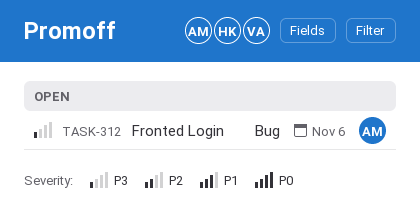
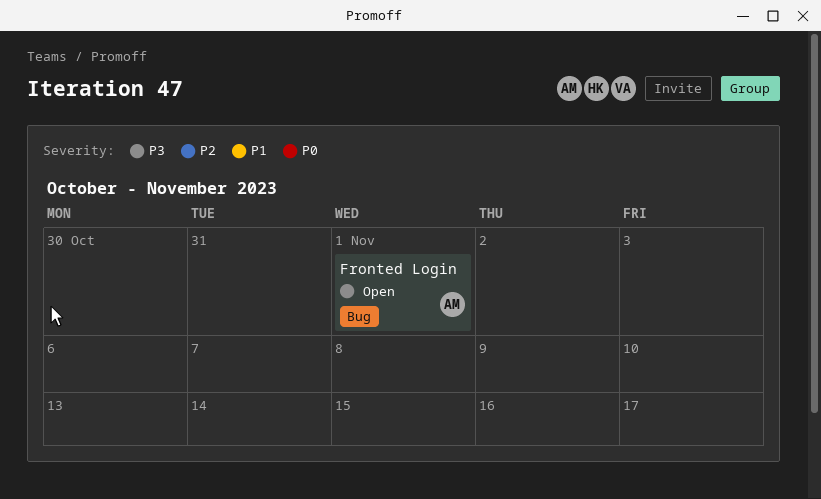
Fronted Login, due: Nov 6 -> Nov 1

